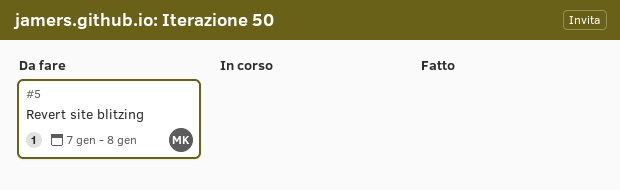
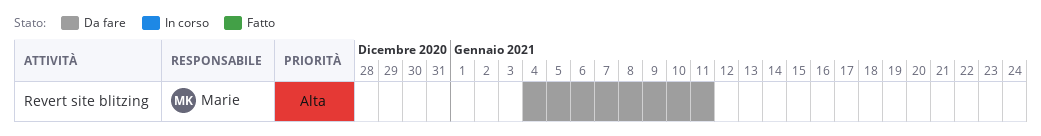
Revert site blitzing, start: Jan 7 -> Jan 4
Revert site blitzing, due: Jan 8 -> Jan 11

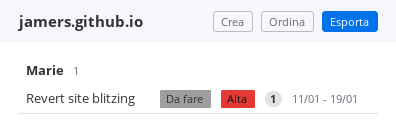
Revert site blitzing, start: Jan 4 -> Jan 11
Revert site blitzing, due: Jan 11 -> Jan 19

